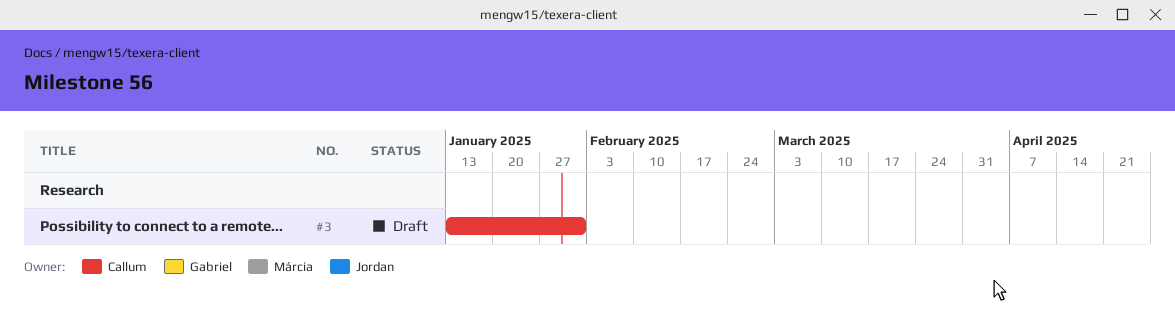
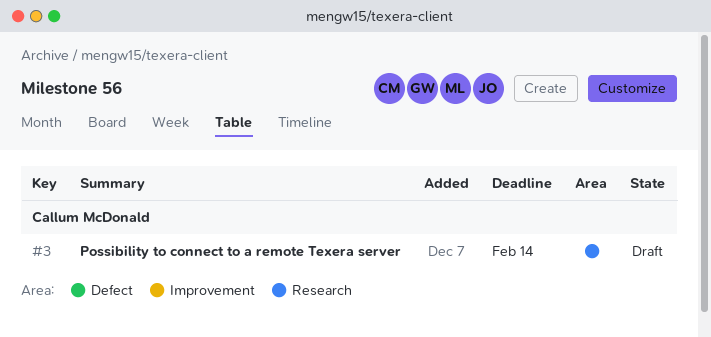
#3, due: Jan 31 -> Feb 14

